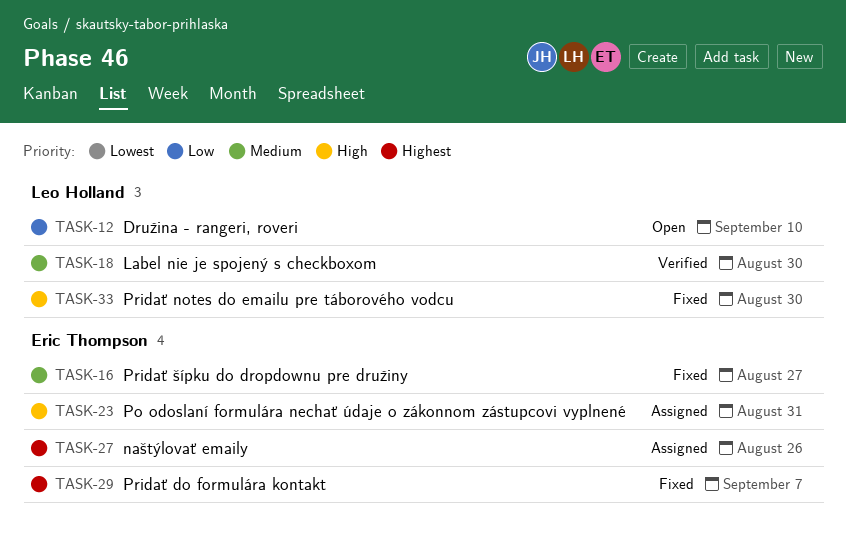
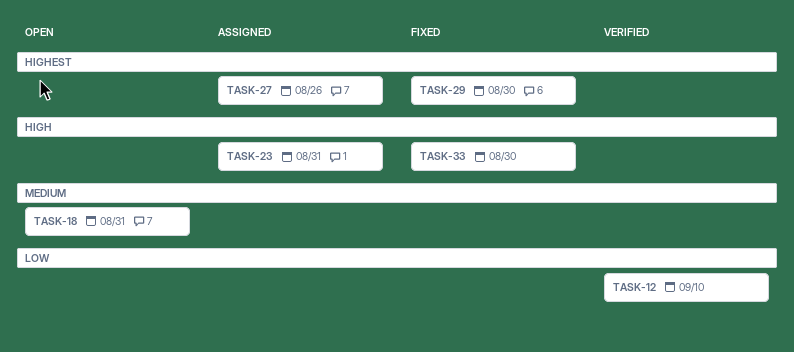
TASK-12, status: Open -> Verified
TASK-16: present -> none
TASK-18, status: Verified -> Open
TASK-18, due: Aug 30 -> Aug 31
TASK-29, due: Sep 7 -> Aug 30

